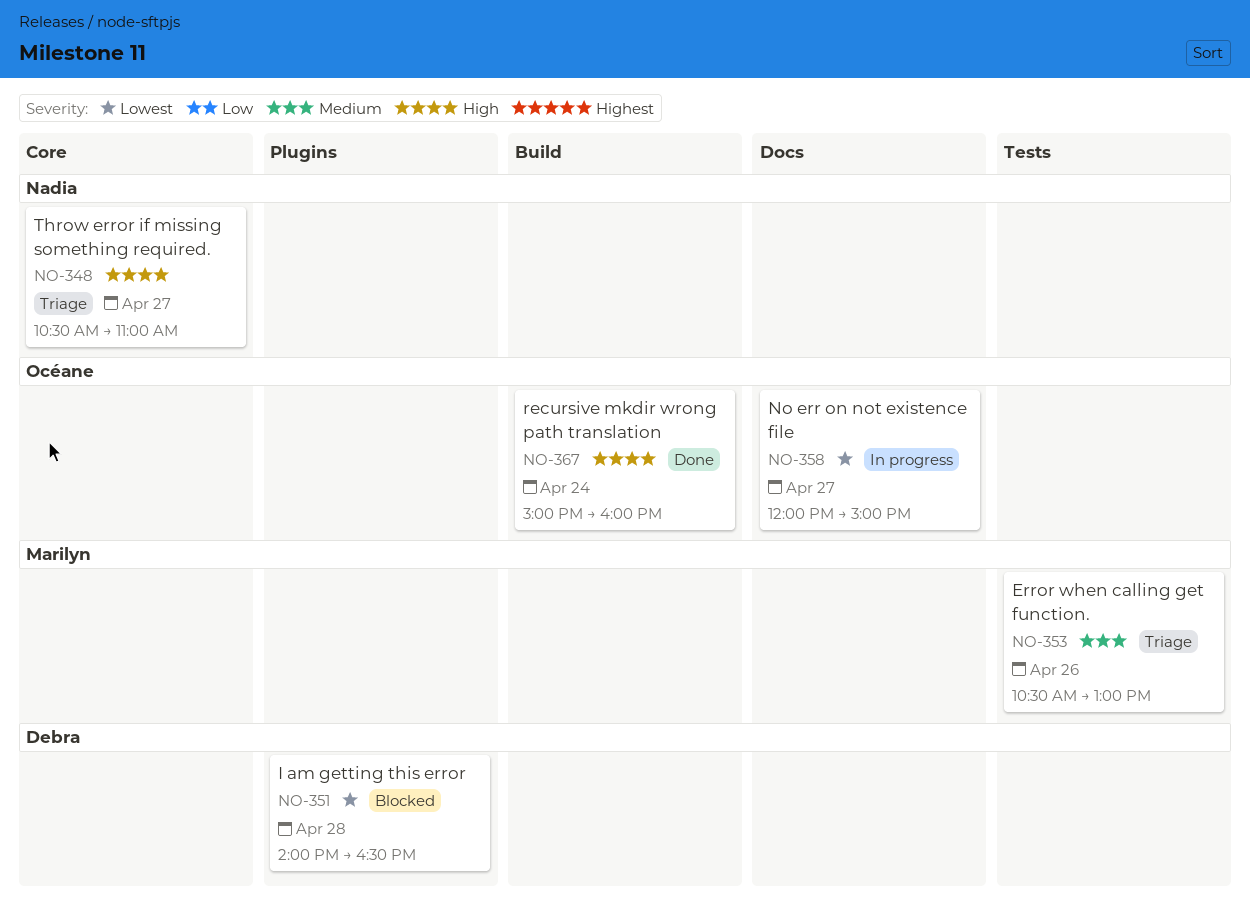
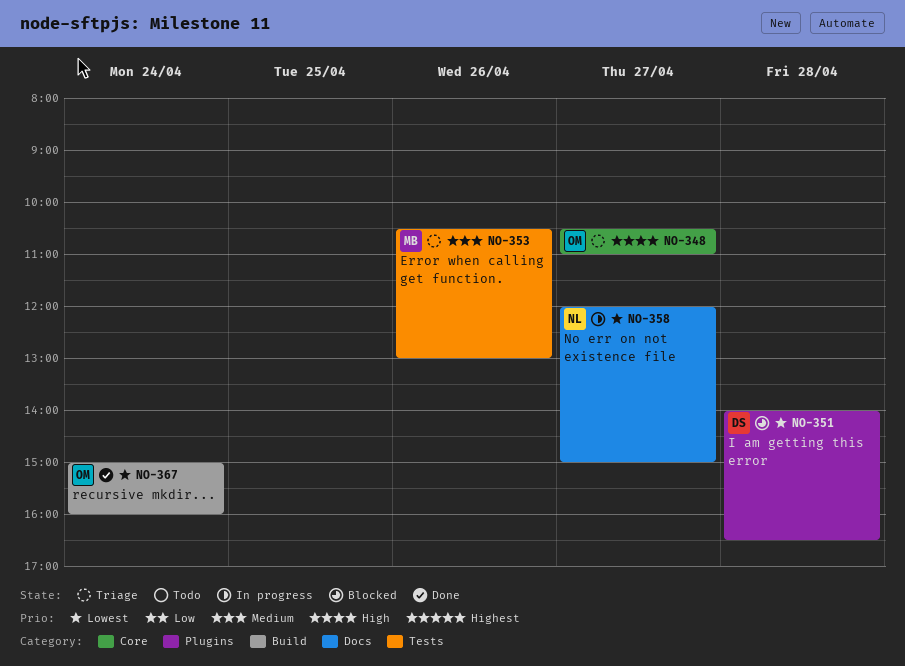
NO-348, owner: Nadia -> Océane
NO-358, owner: Océane -> Nadia
NO-367, priority: High -> Lowest

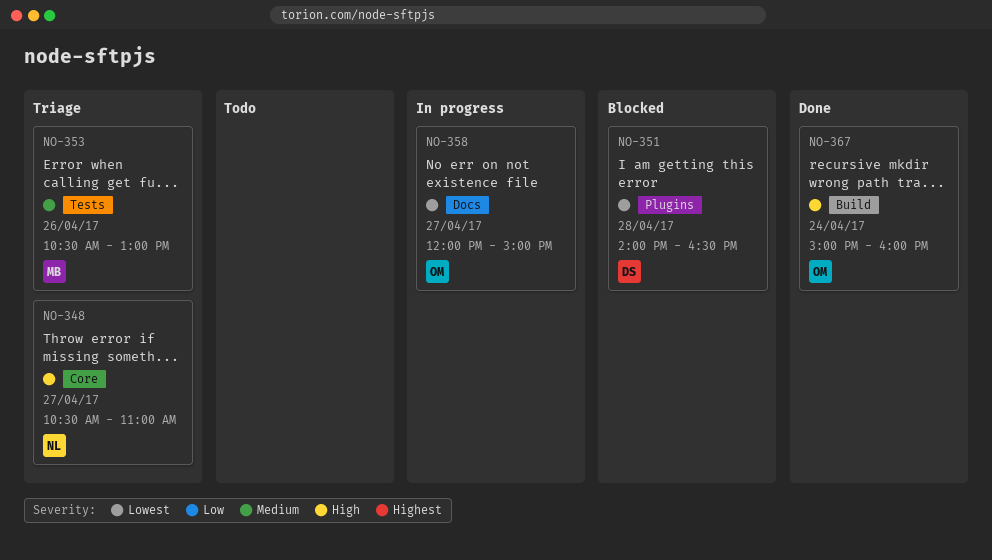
NO-348, owner: OM -> NL
NO-358, owner: NL -> OM
NO-367, priority: Lowest -> High

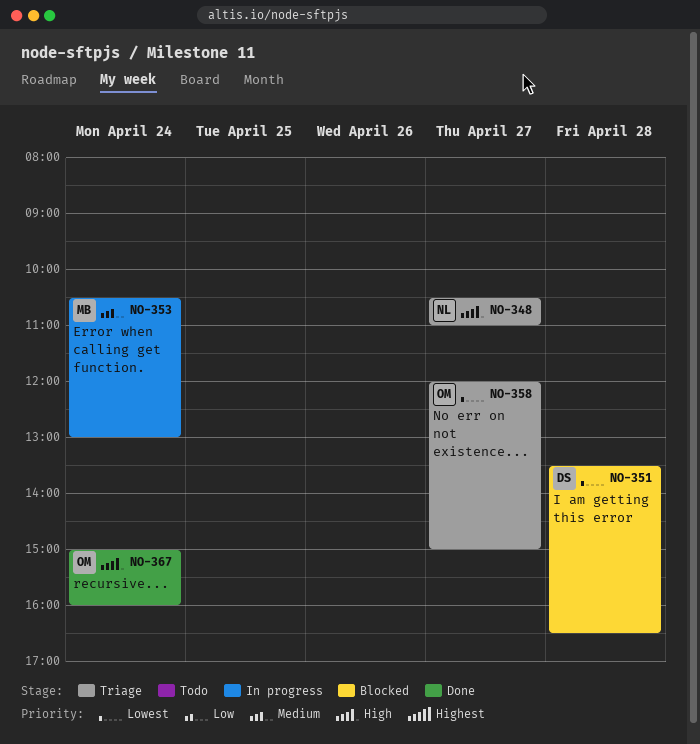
NO-351, begins: 14:00 -> 13:30
NO-353, status: Triage -> In progress
NO-353, day: Apr 26 -> Apr 24
NO-358, status: In progress -> Triage

